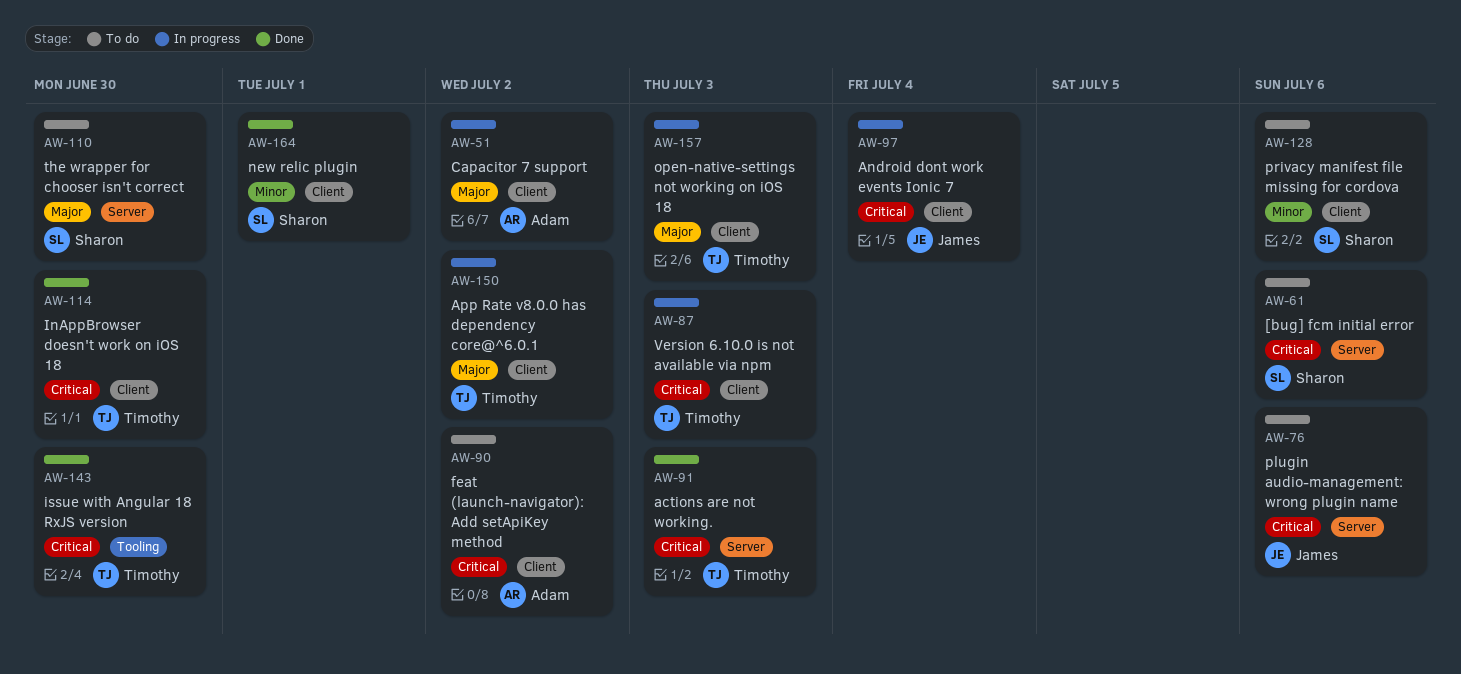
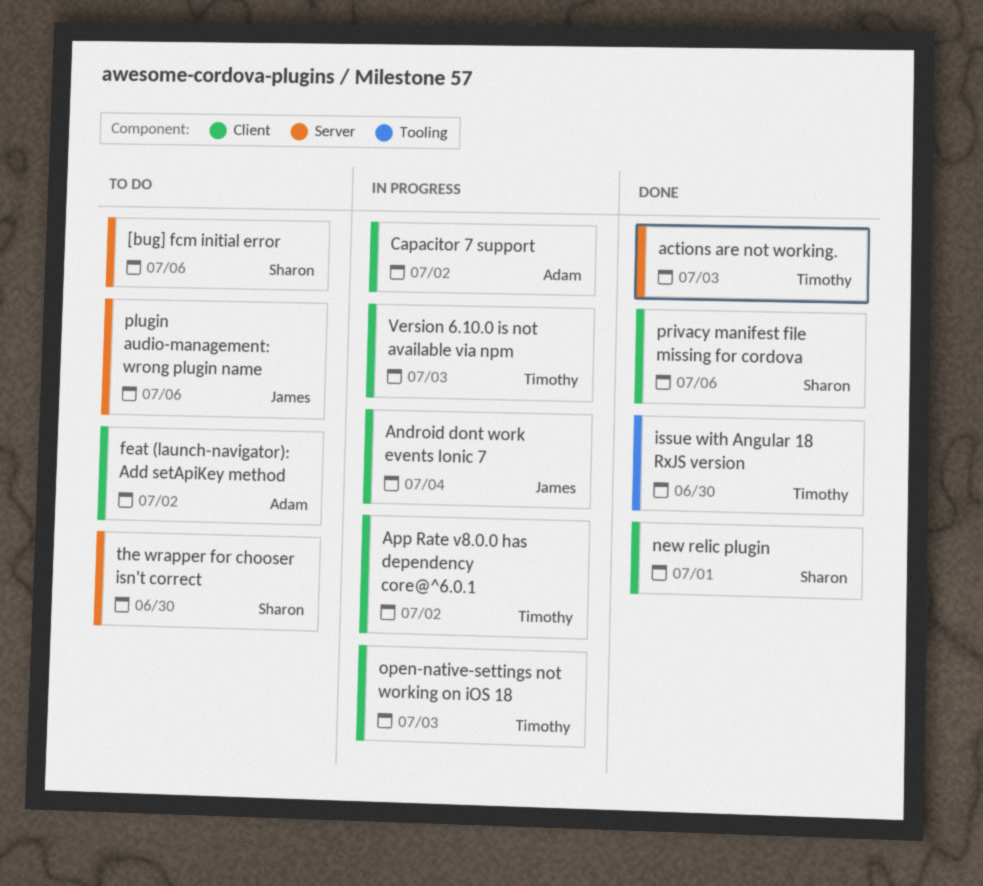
InAppBrowser doesn't work on iOS 18: present -> none
privacy manifest file missing for cordova, status: To do -> Done

